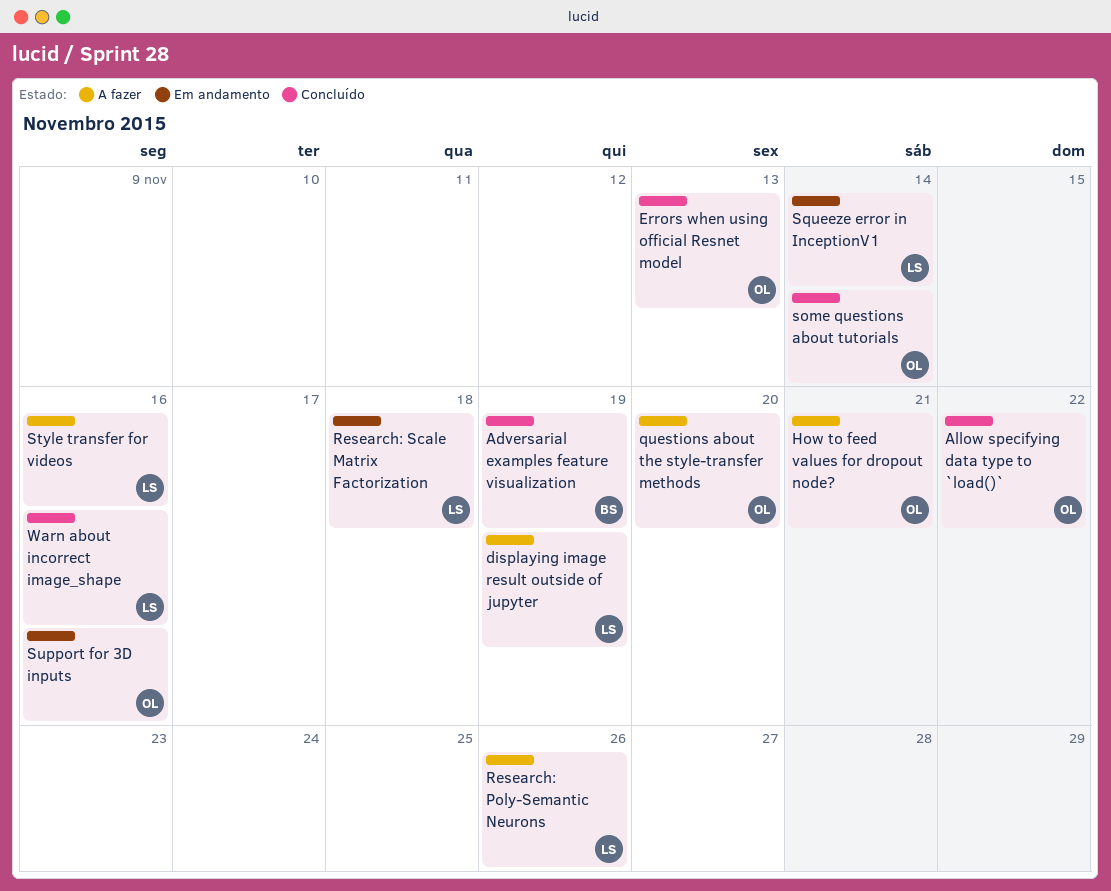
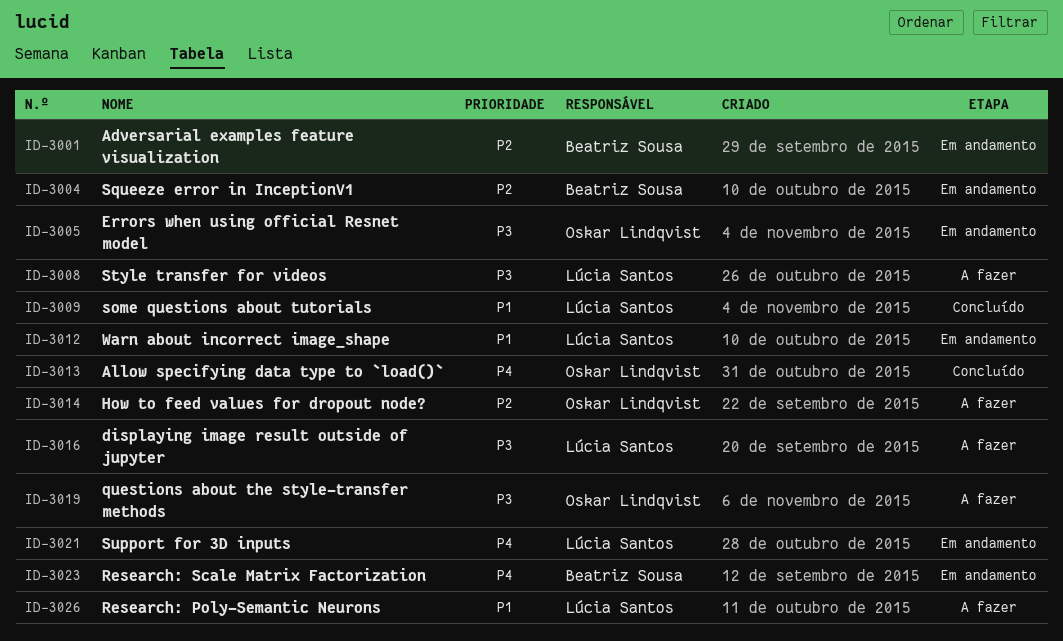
Adversarial examples feature visualization, status: Concluído -> Em andamento
Errors when using official Resnet model, status: Concluído -> Em andamento
Research: Scale Matrix Factorization, owner: Lúcia Santos -> Beatriz Sousa
some questions about tutorials, owner: Oskar Lindqvist -> Lúcia Santos
Squeeze error in InceptionV1, owner: Lúcia Santos -> Beatriz Sousa
Support for 3D inputs, owner: Oskar Lindqvist -> Lúcia Santos
Warn about incorrect image_shape, status: Concluído -> Em andamento

